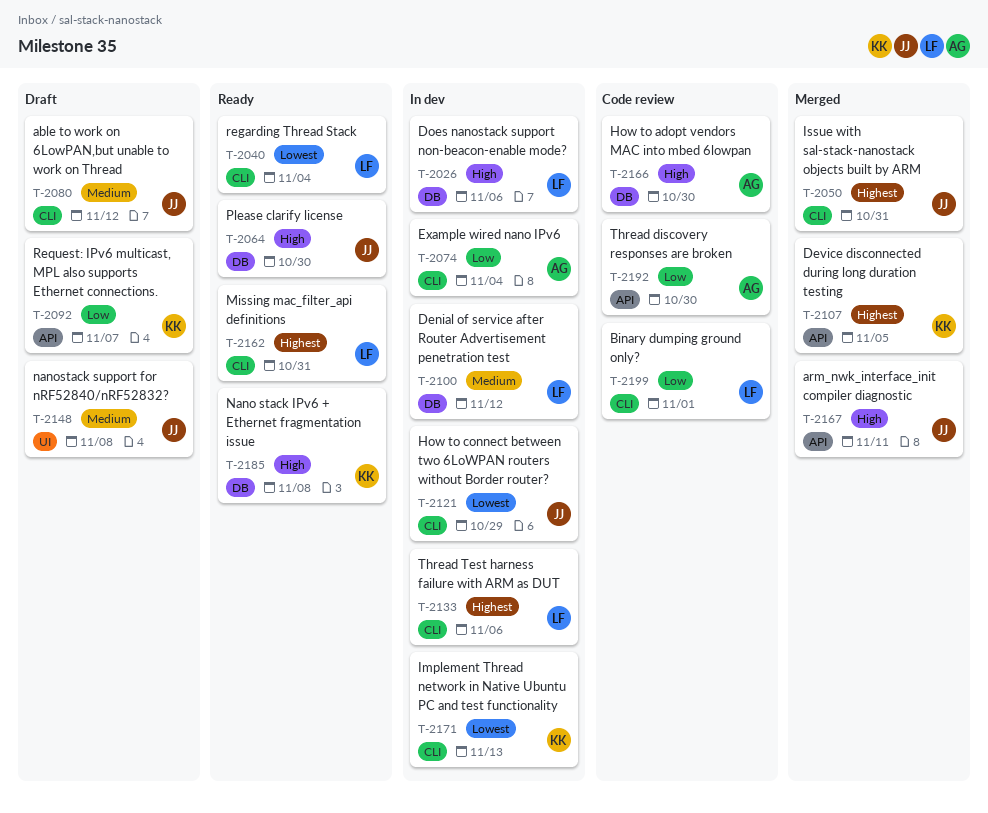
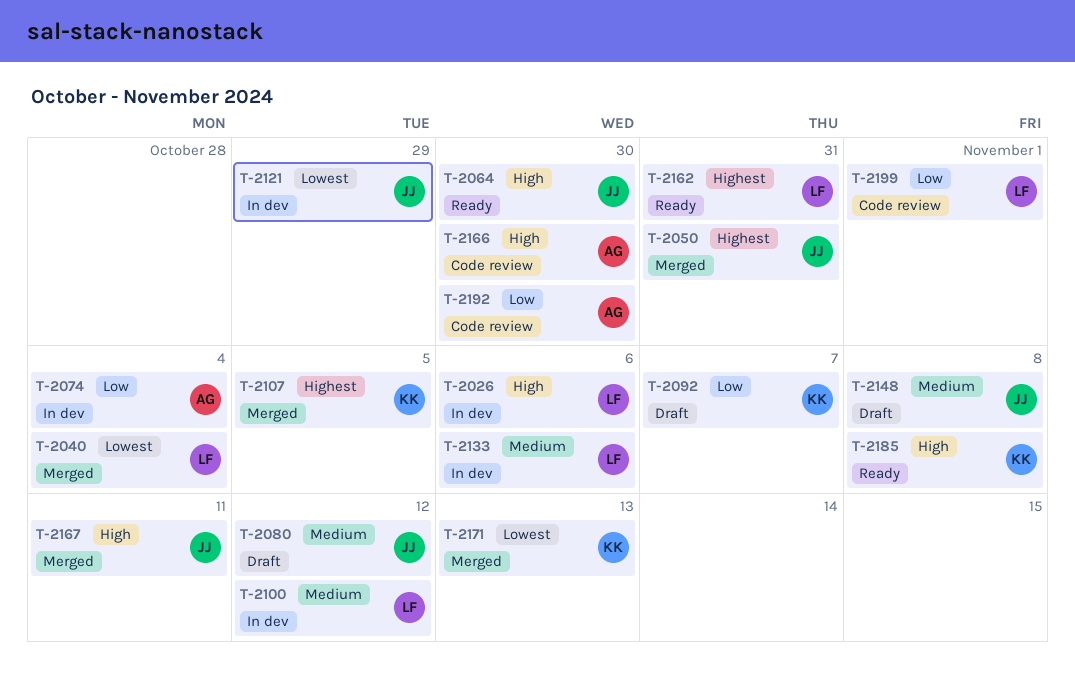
T-2040, status: Ready -> Merged
T-2133, priority: Highest -> Medium
T-2171, status: In dev -> Merged

